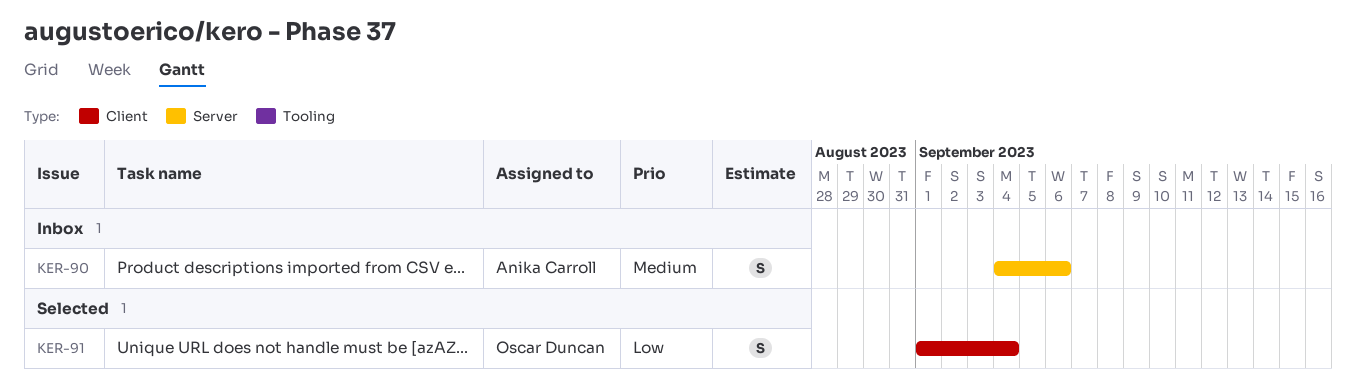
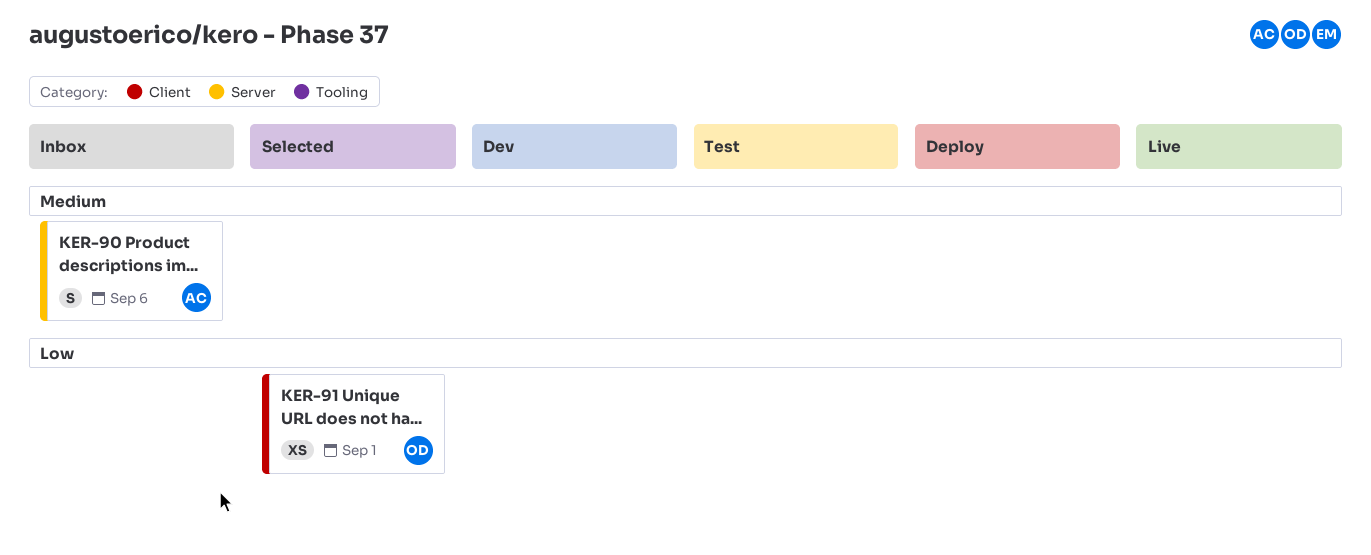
KER-91, estimate: S -> XS
KER-91, due: Sep 4 -> Sep 1

